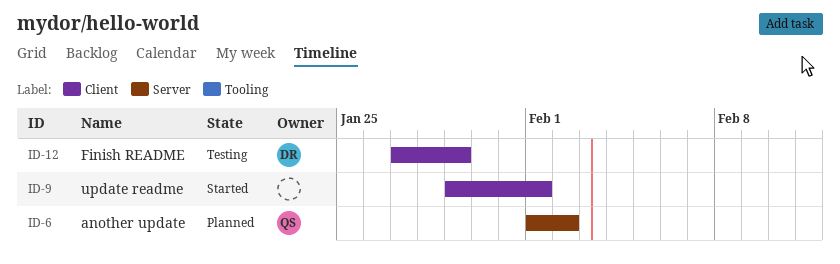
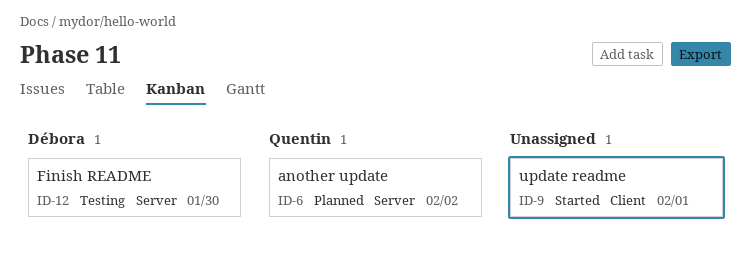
ID-12, label: Client -> Server
ID-12, due: Jan 29 -> Jan 30

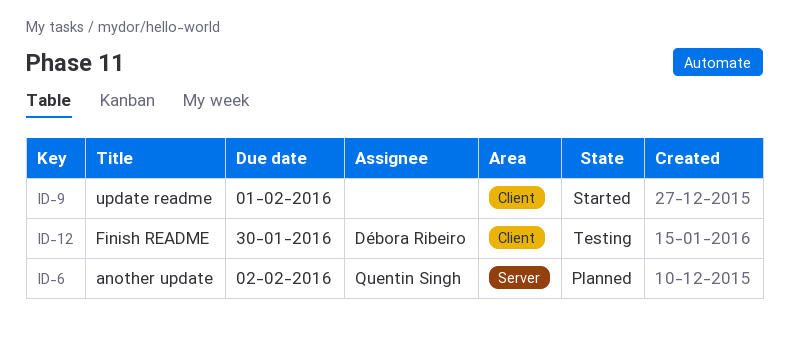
ID-12, label: Server -> Client

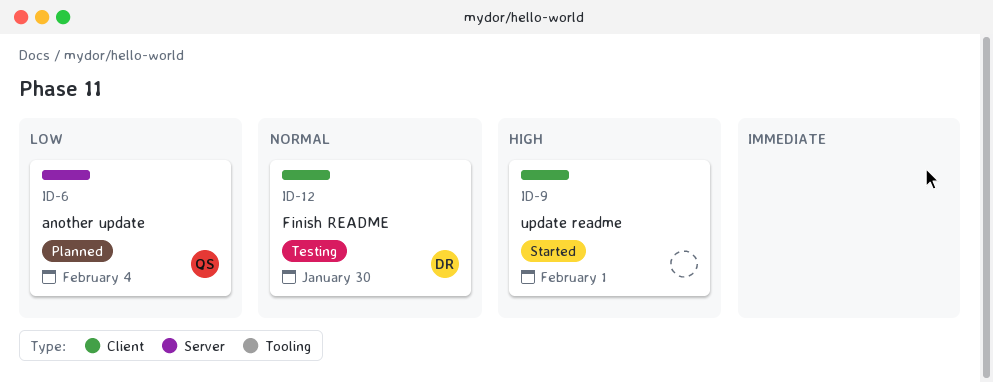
ID-6, due: Feb 2 -> Feb 4

